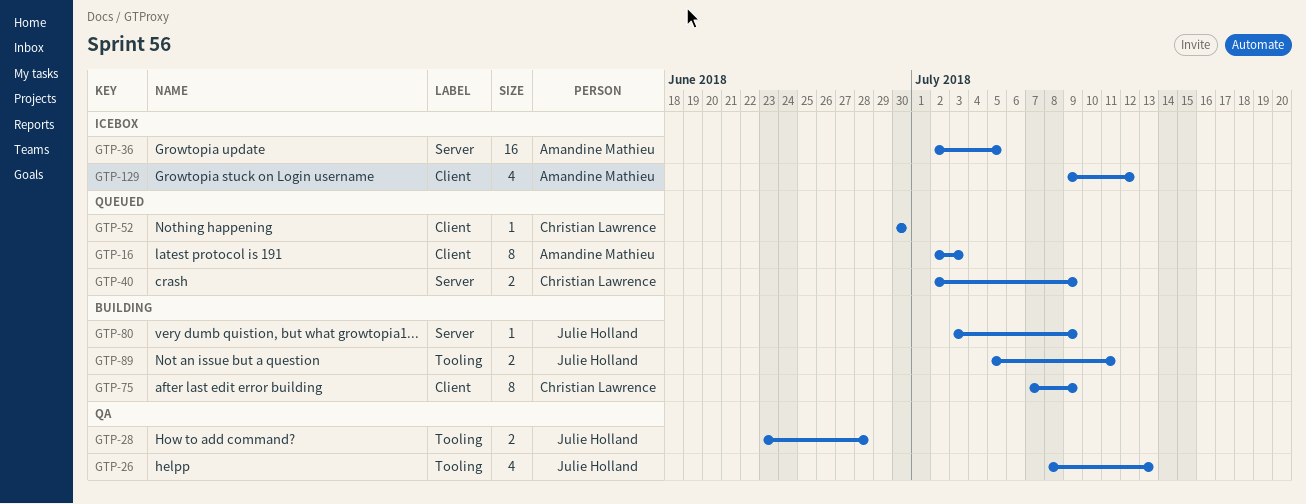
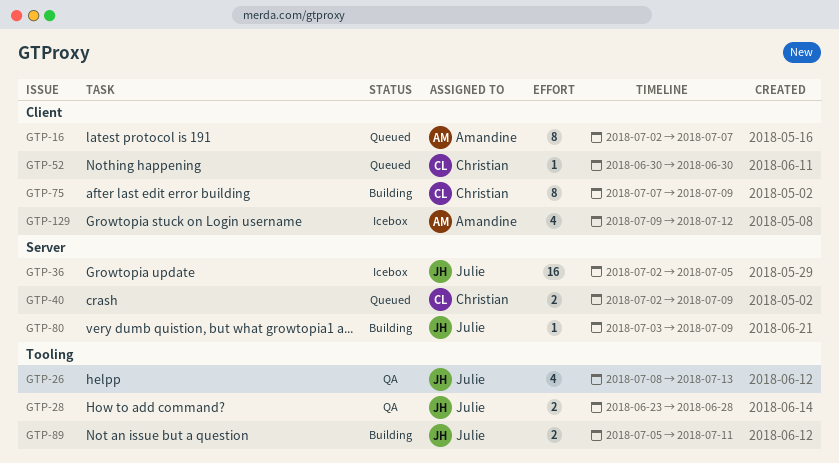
GTP-16, due: Jul 3 -> Jul 7
GTP-36, owner: Amandine Mathieu -> Julie Holland

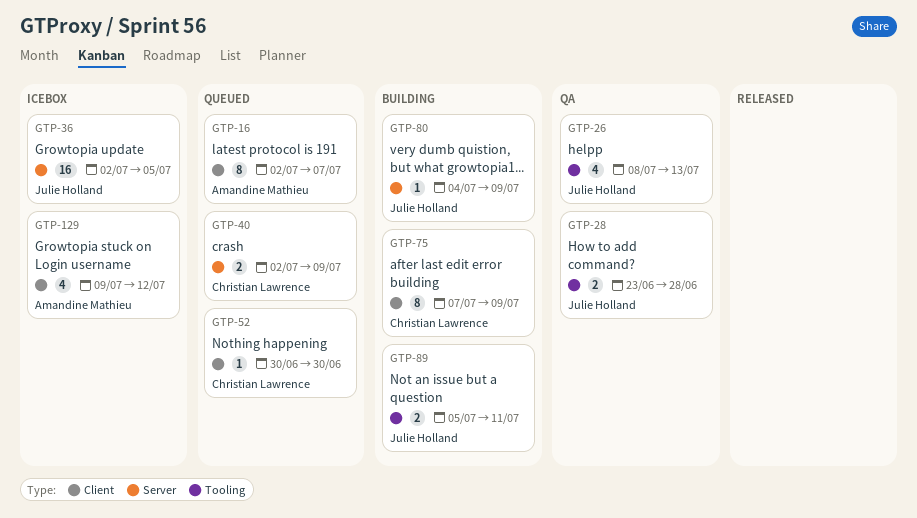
GTP-80, start: Jul 3 -> Jul 4

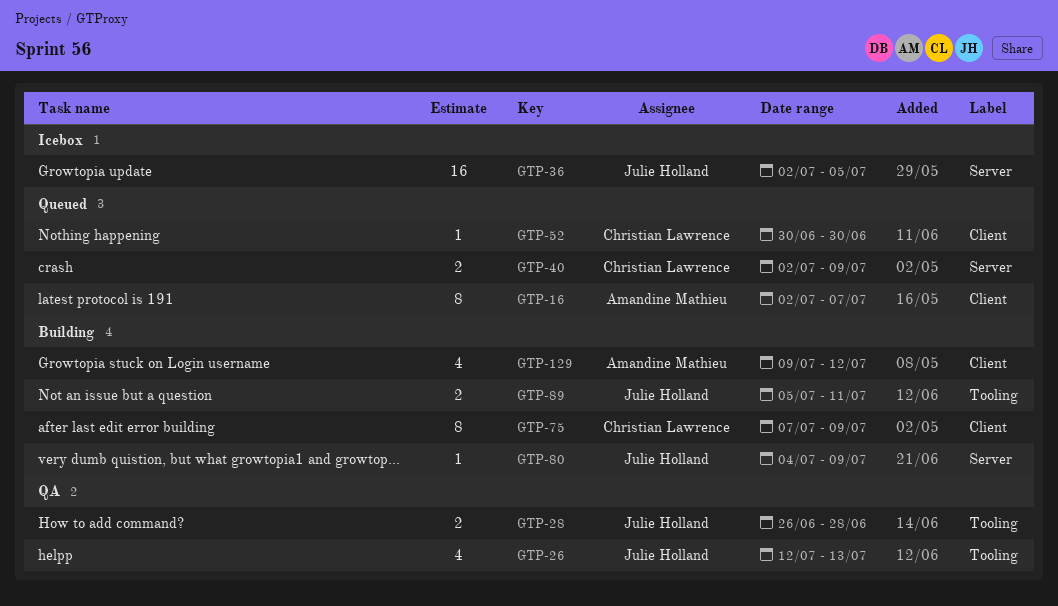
GTP-26, start: Jul 8 -> Jul 12
GTP-28, start: Jun 23 -> Jun 26
GTP-129, status: Icebox -> Building

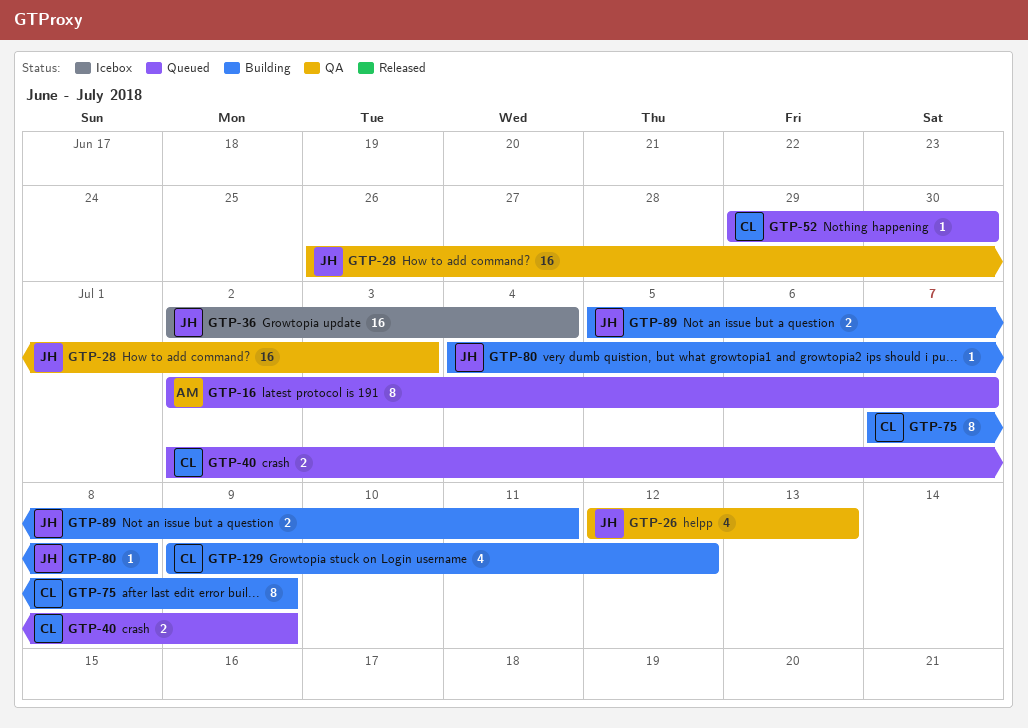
GTP-28, estimate: 2 -> 16
GTP-28, due: Jun 28 -> Jul 3
GTP-36, due: Jul 5 -> Jul 4
GTP-52, start: Jun 30 -> Jun 29
GTP-80, due: Jul 9 -> Jul 8
GTP-129, owner: Amandine Mathieu -> Christian Lawrence

